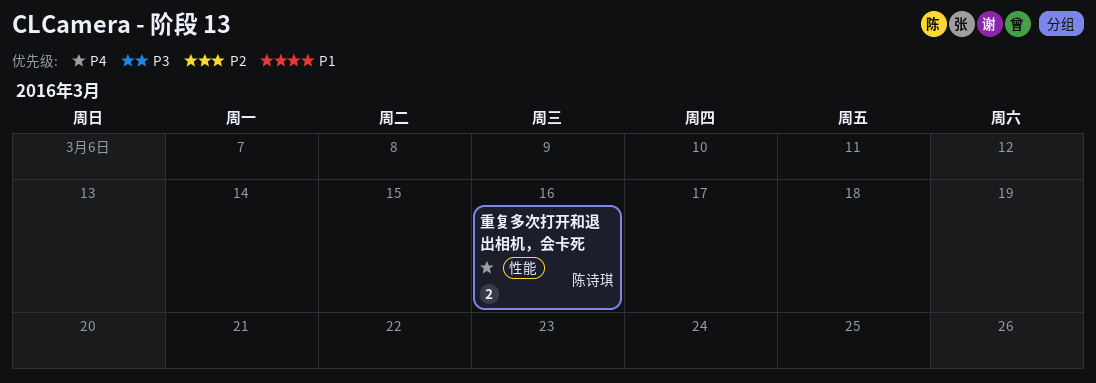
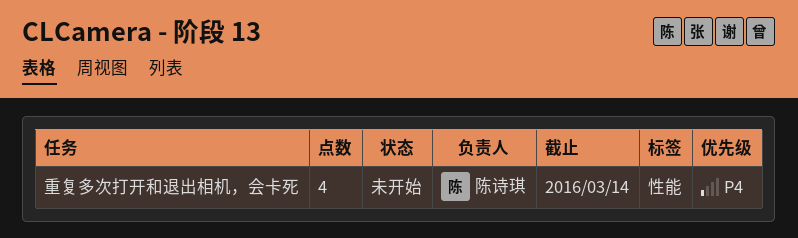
重复多次打开和退出相机，会卡死, estimate: 2 -> 4
重复多次打开和退出相机，会卡死, due: Mar 16 -> Mar 14

